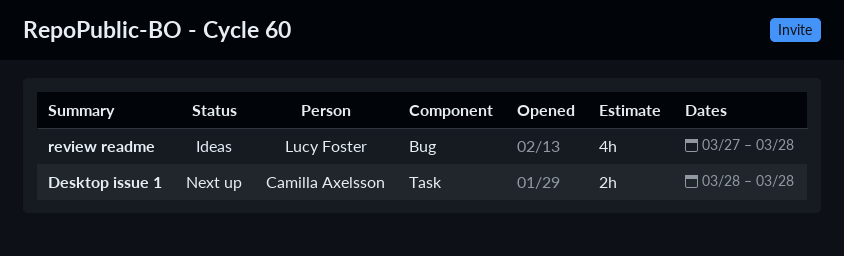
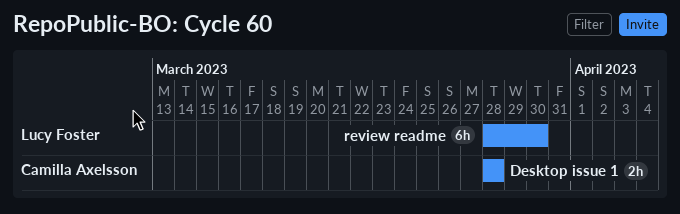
review readme, estimate: 4h -> 6h
review readme, start: Mar 27 -> Mar 28
review readme, due: Mar 28 -> Mar 30

